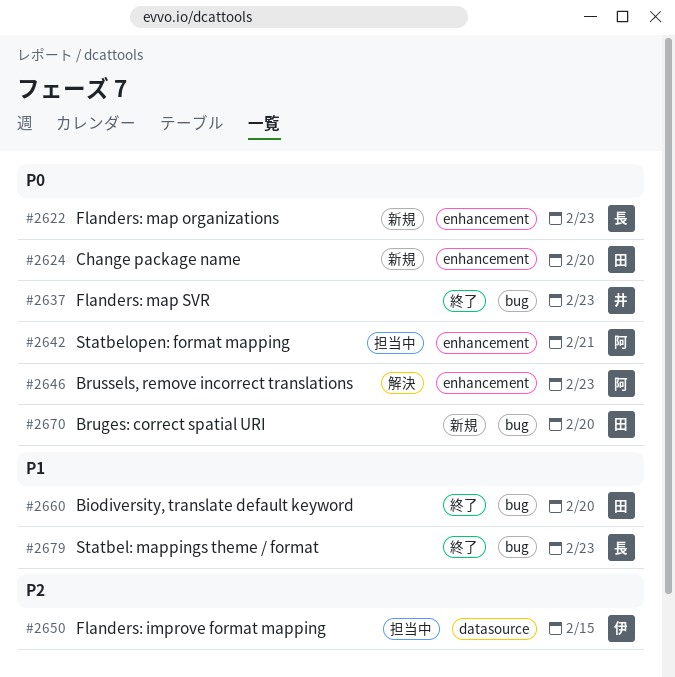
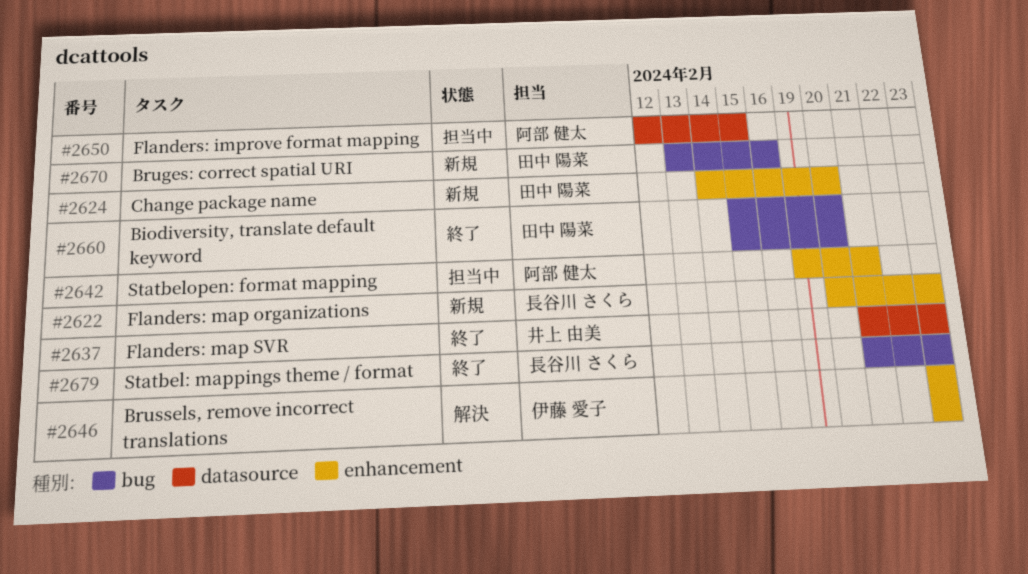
#2637, label: bug -> datasource
#2646, owner: 阿部 健太 -> 伊藤 愛子
#2650, owner: 伊藤 愛子 -> 阿部 健太
#2670, due: Feb 20 -> Feb 16

